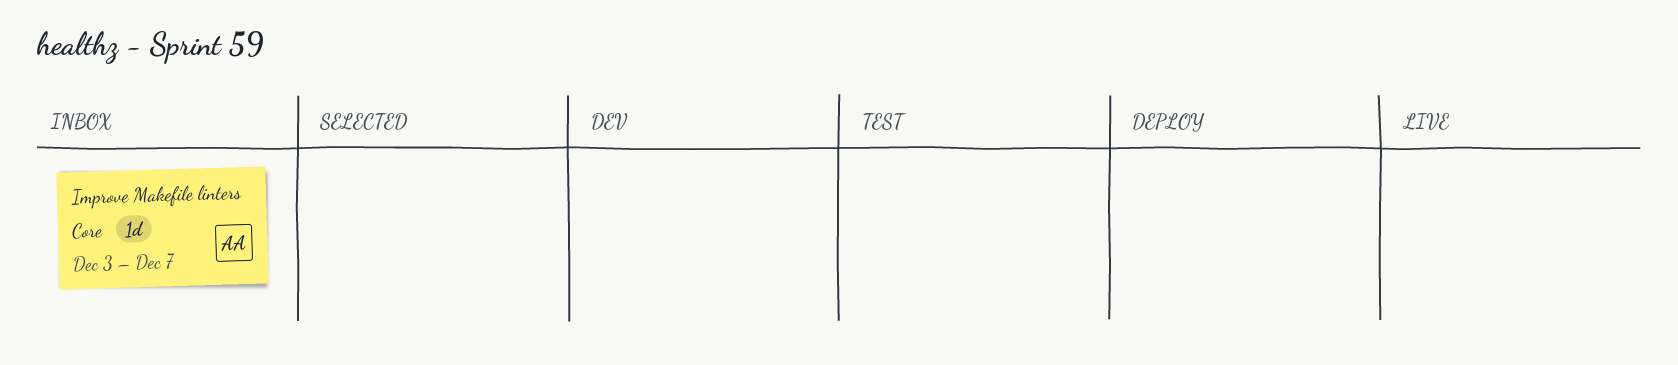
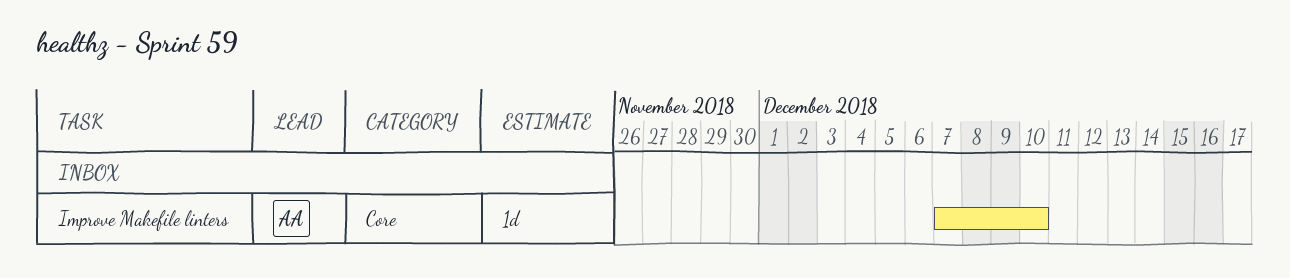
Improve Makefile linters, start: Dec 3 -> Dec 7
Improve Makefile linters, due: Dec 7 -> Dec 10

